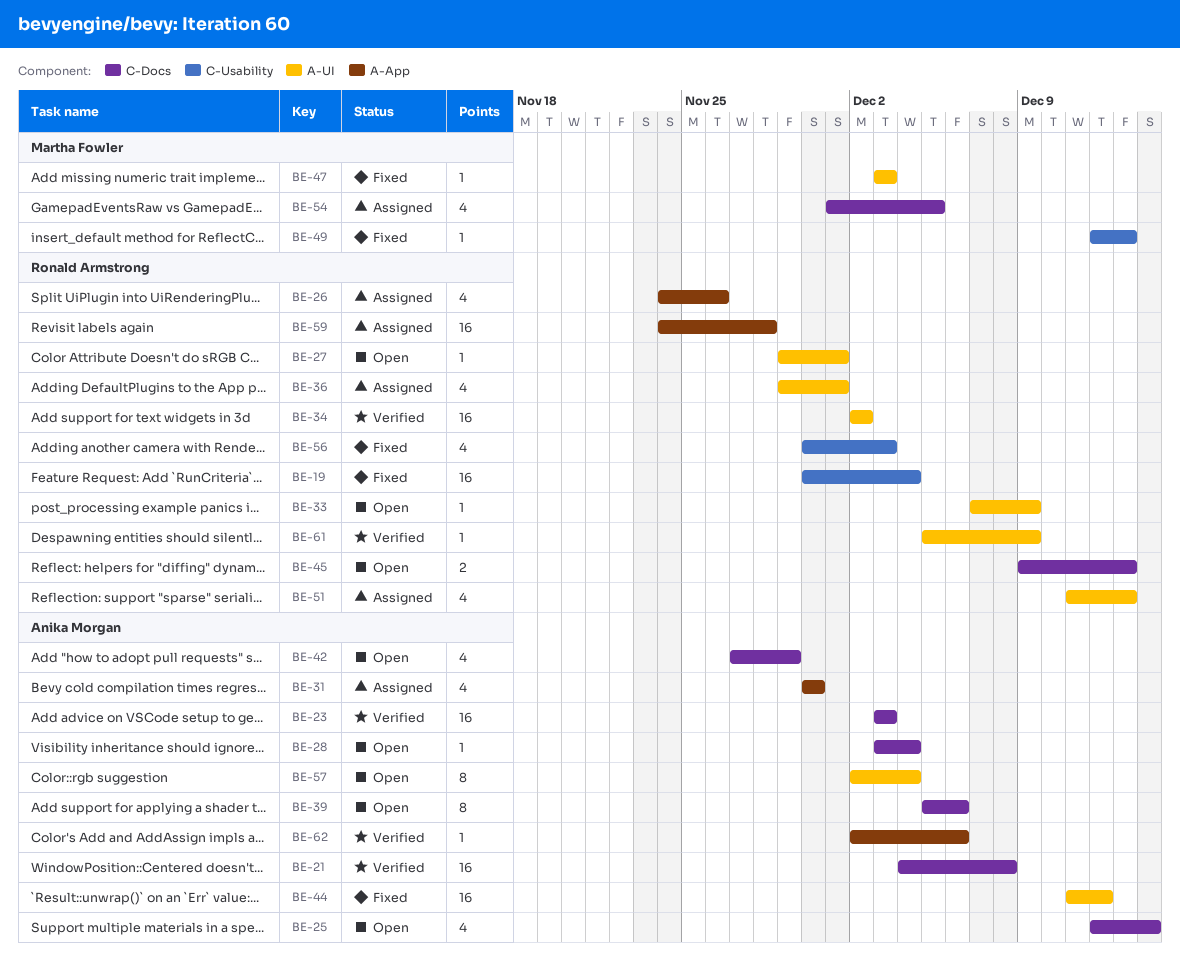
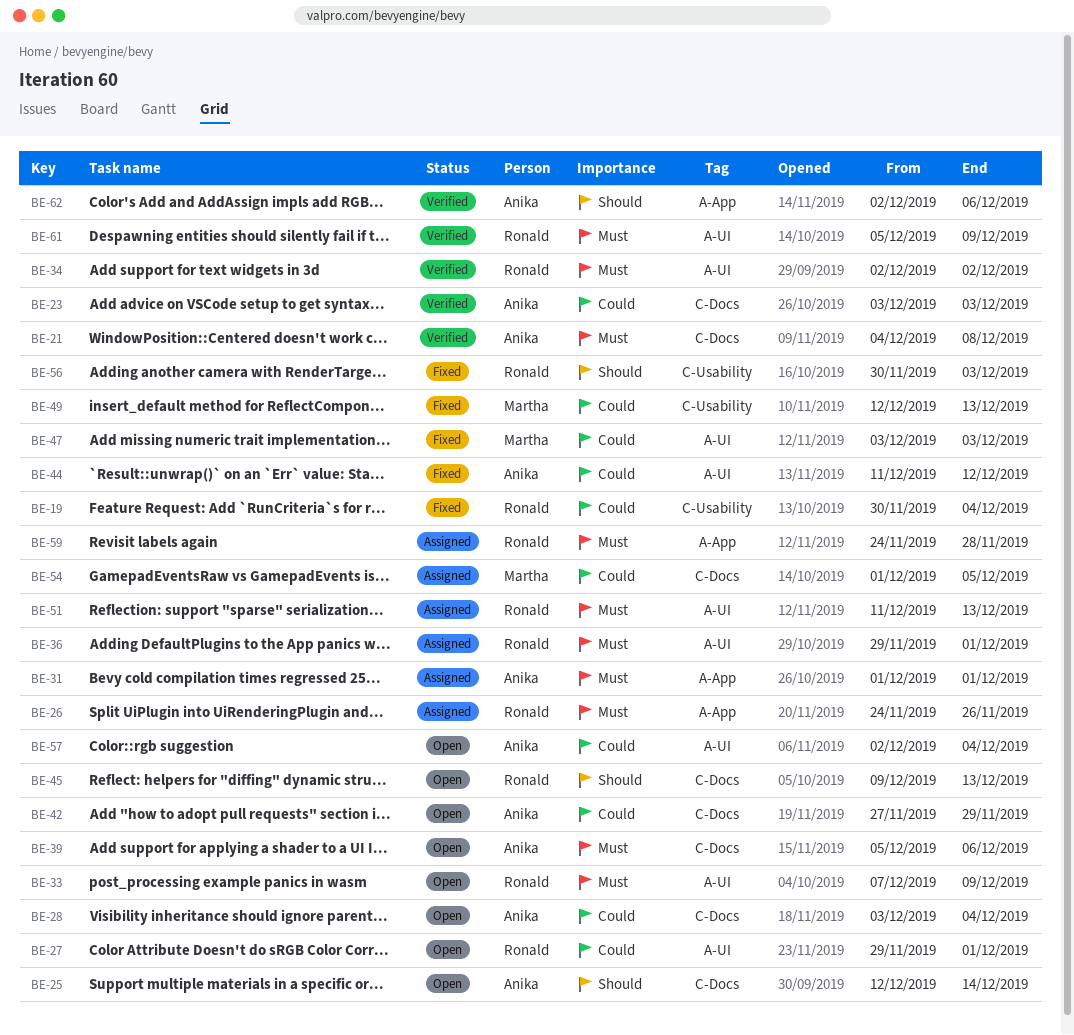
BE-31, start: Nov 30 -> Dec 1
BE-31, due: Nov 30 -> Dec 1

